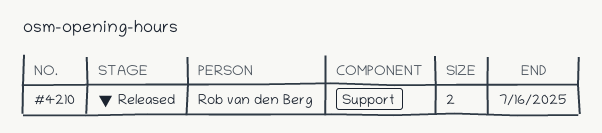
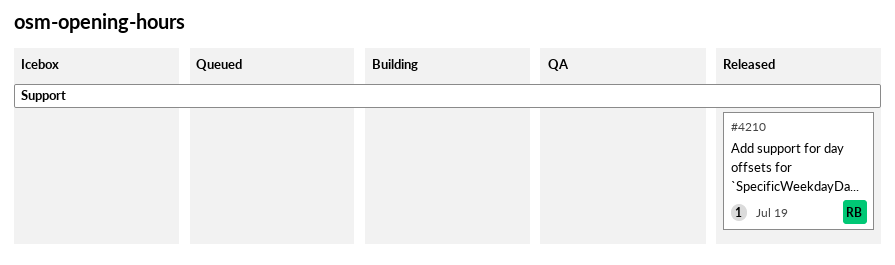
#4210, estimate: 2 -> 1
#4210, due: Jul 16 -> Jul 19

